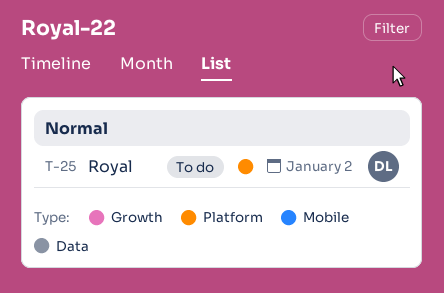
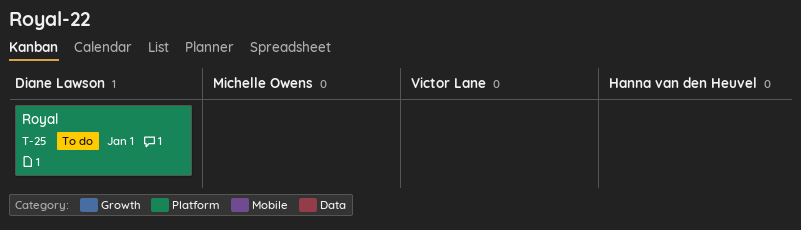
T-25, due: Jan 2 -> Jan 1

